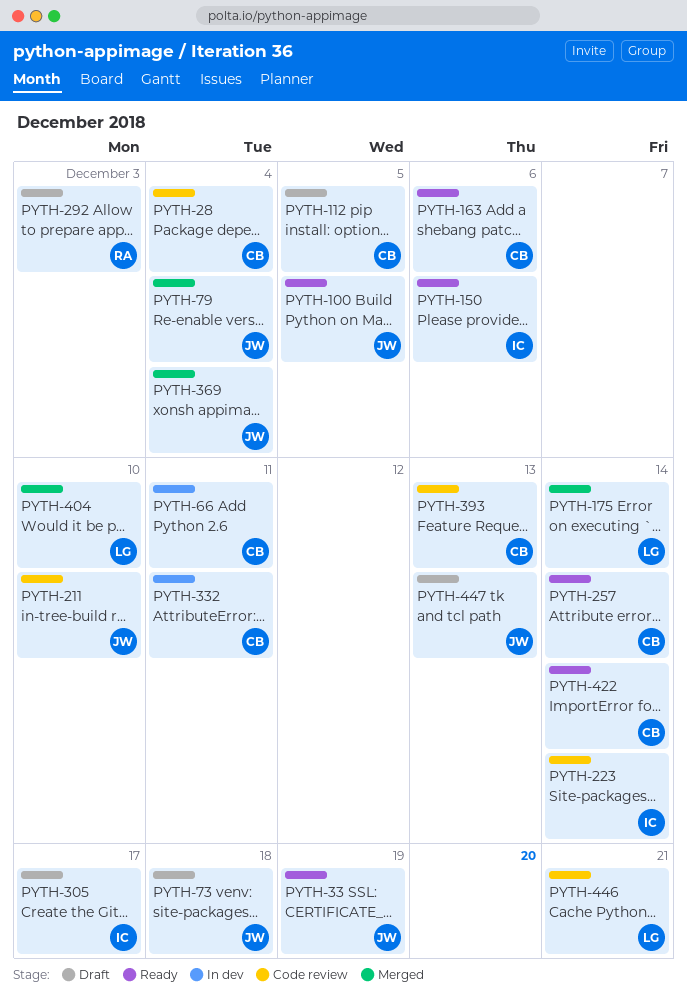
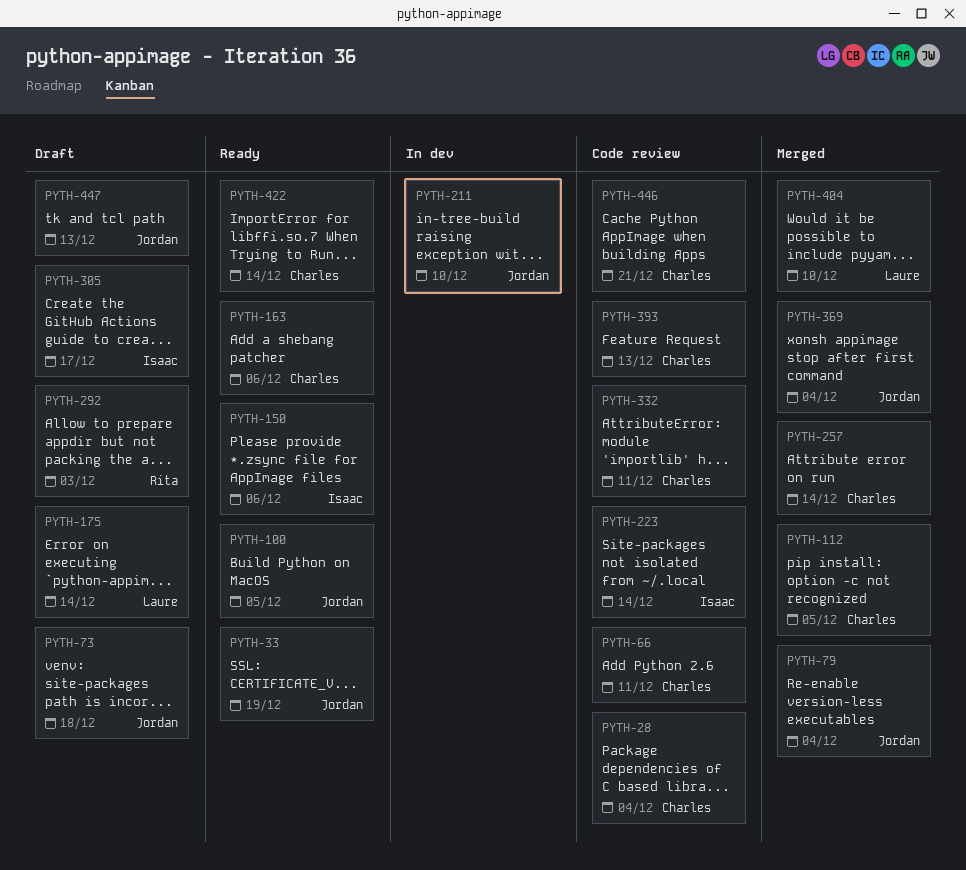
PYTH-66, status: In dev -> Code review
PYTH-112, status: Draft -> Merged
PYTH-175, status: Merged -> Draft
PYTH-211, status: Code review -> In dev
PYTH-257, status: Ready -> Merged
PYTH-332, status: In dev -> Code review
PYTH-446, owner: Laure -> Charles

